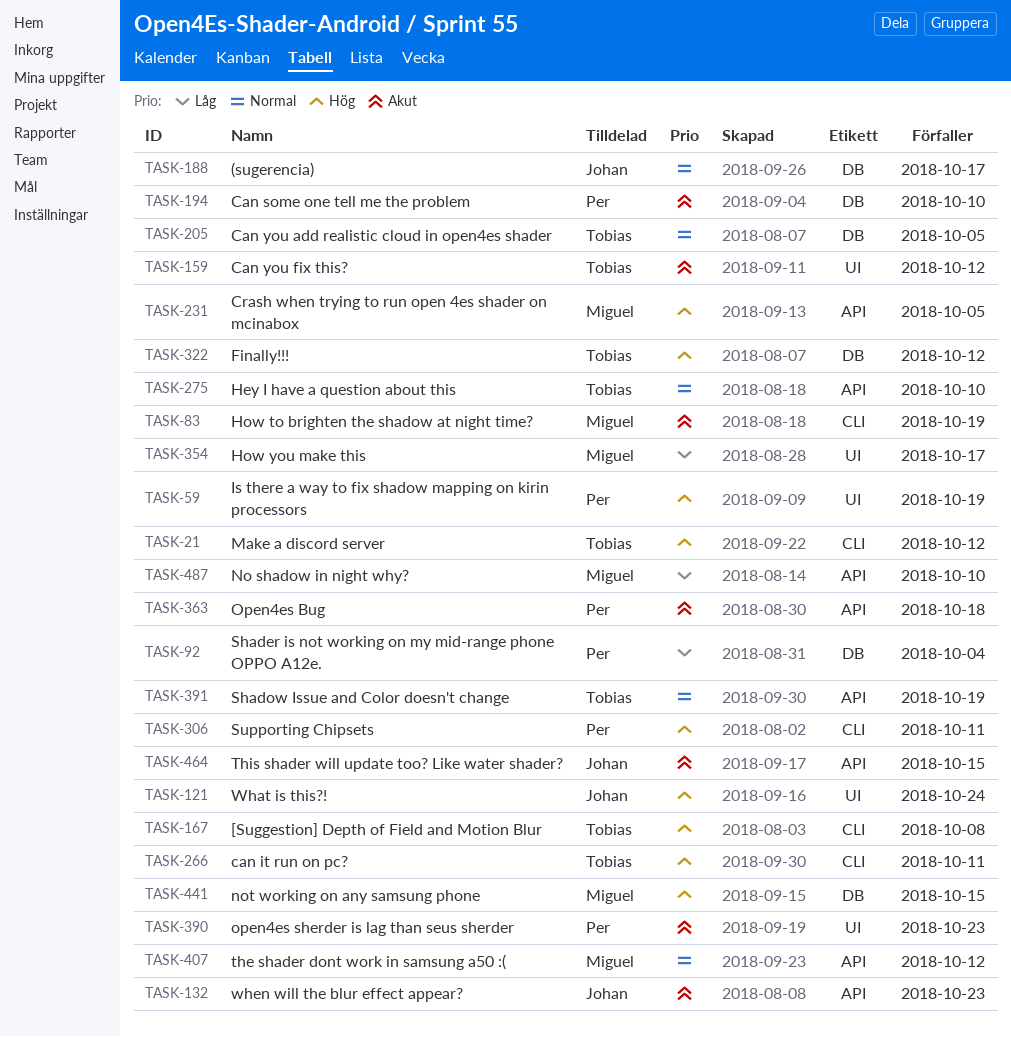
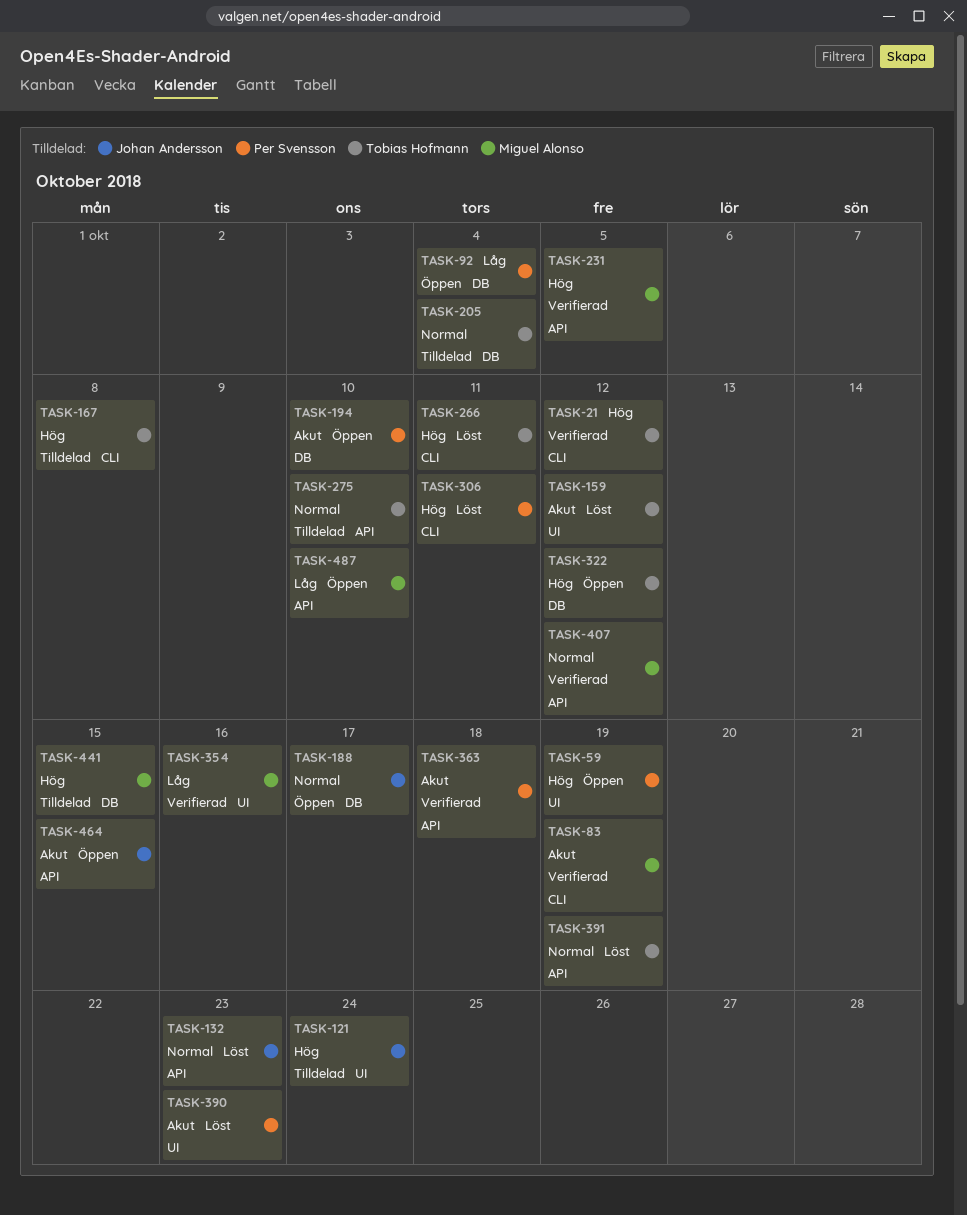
TASK-132, priority: Akut -> Normal
TASK-205, due: Oct 5 -> Oct 4
TASK-354, due: Oct 17 -> Oct 16

